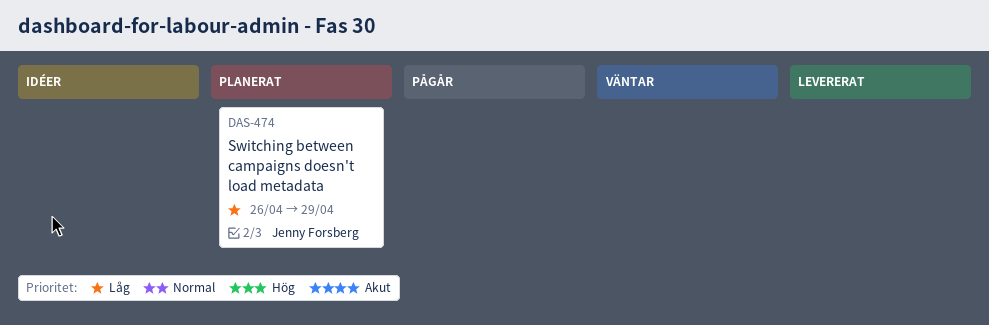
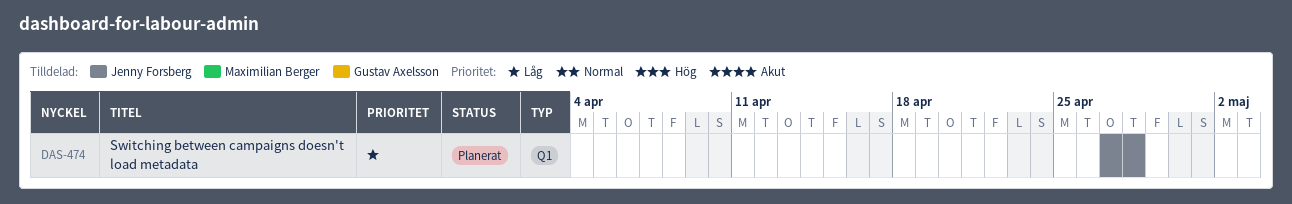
DAS-474, start: Apr 26 -> Apr 27
DAS-474, due: Apr 29 -> Apr 28

